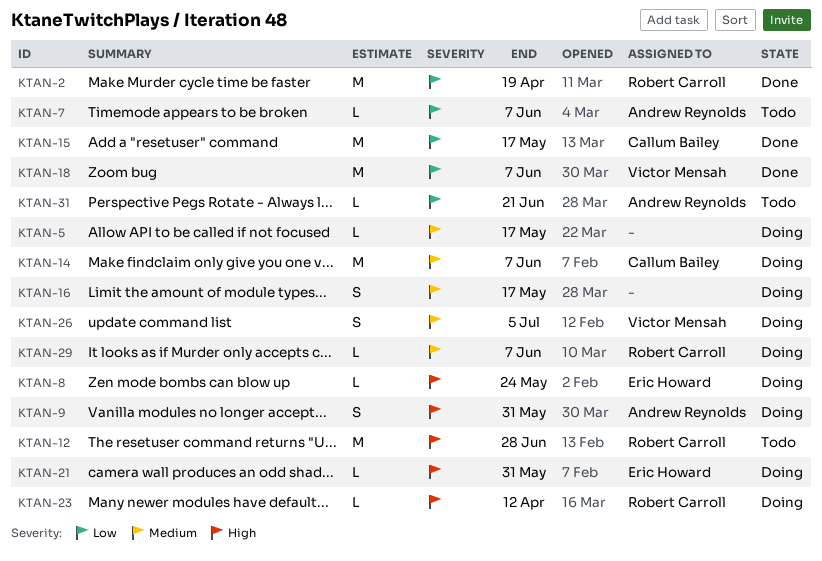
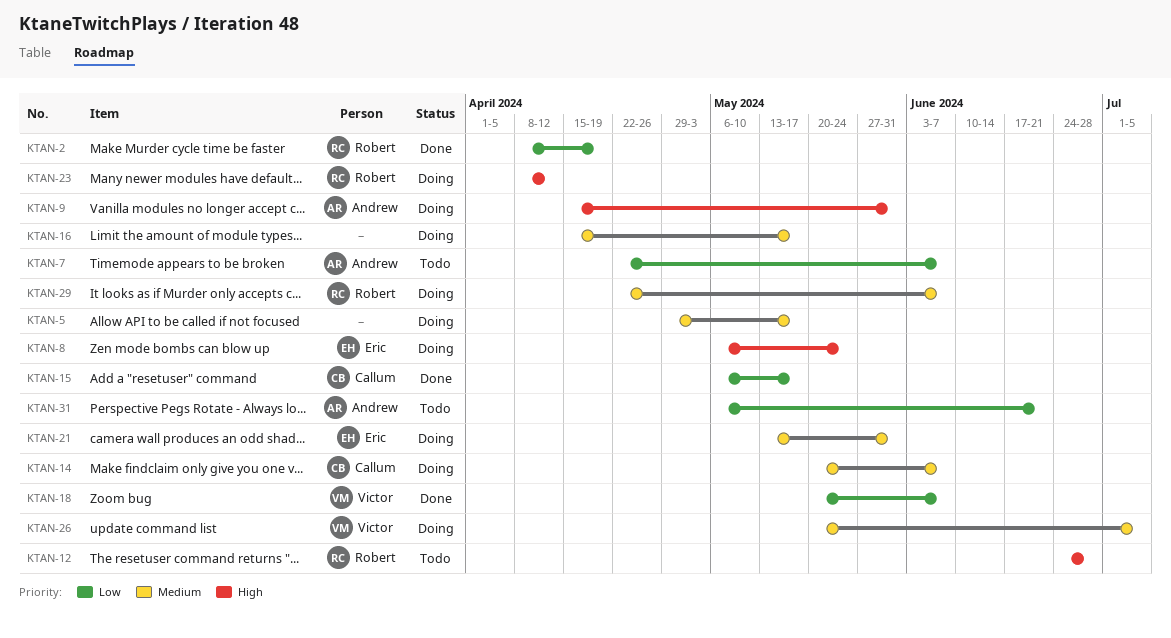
KTAN-21, priority: High -> Medium

